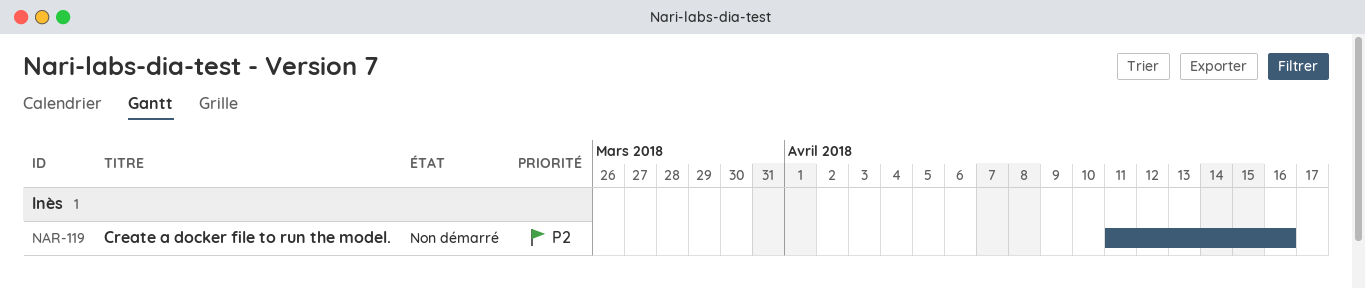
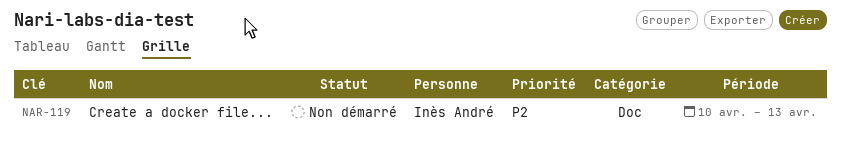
NAR-119, start: Apr 11 -> Apr 10
NAR-119, due: Apr 16 -> Apr 13

